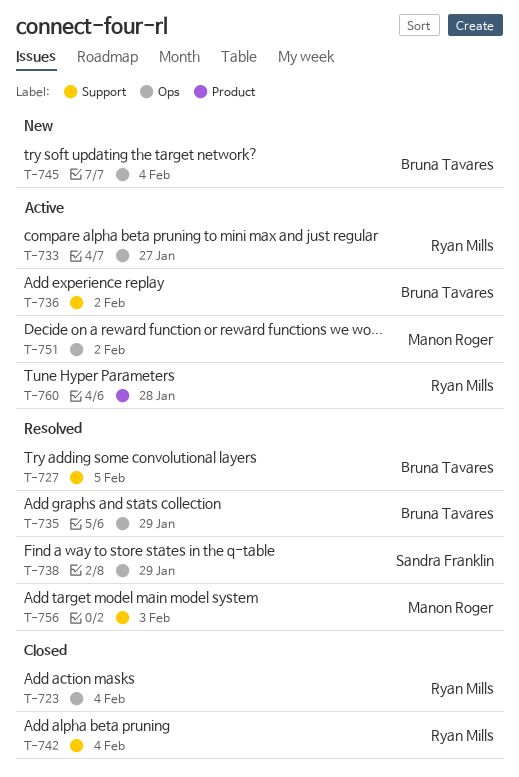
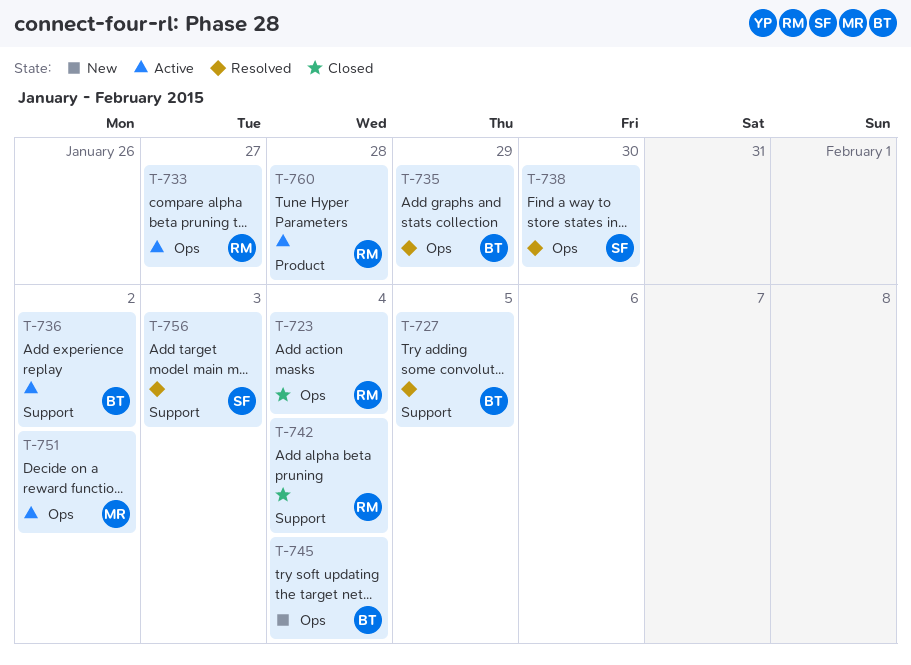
T-738, due: Jan 29 -> Jan 30
T-756, owner: Manon Roger -> Sandra Franklin

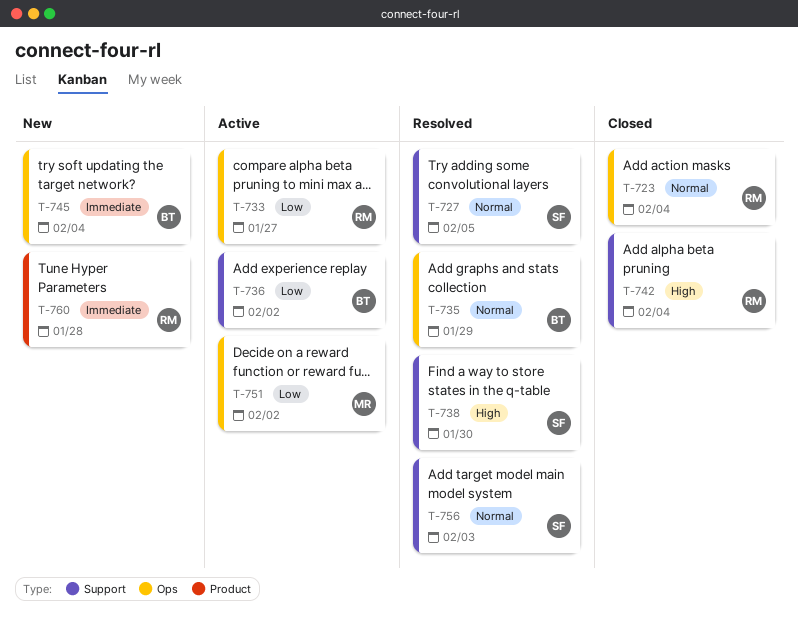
T-727, owner: BT -> SF
T-738, label: Ops -> Support
T-760, status: Active -> New

